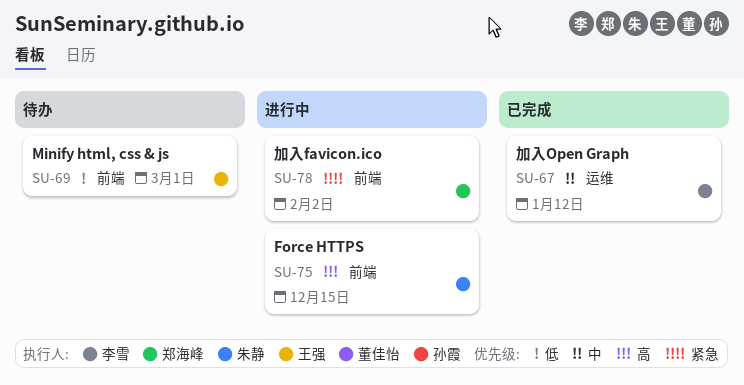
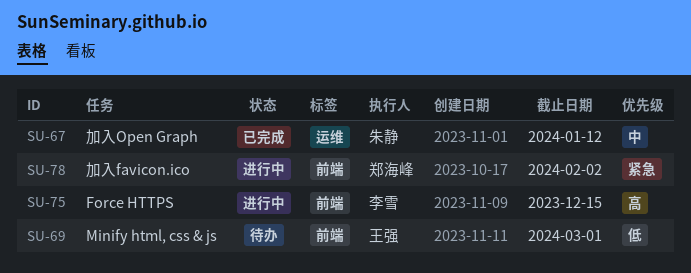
SU-67, owner: 李雪 -> 朱静
SU-75, owner: 朱静 -> 李雪

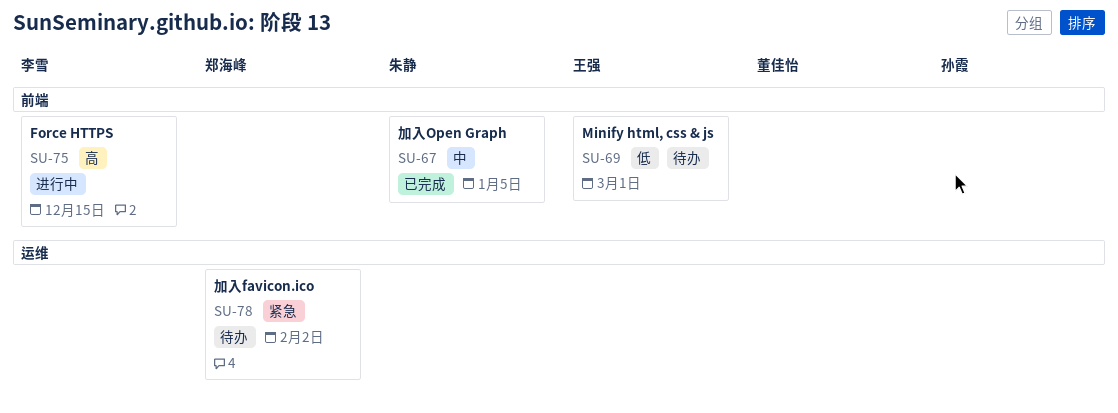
SU-67, label: 运维 -> 前端
SU-67, due: Jan 12 -> Jan 5
SU-78, status: 进行中 -> 待办
SU-78, label: 前端 -> 运维

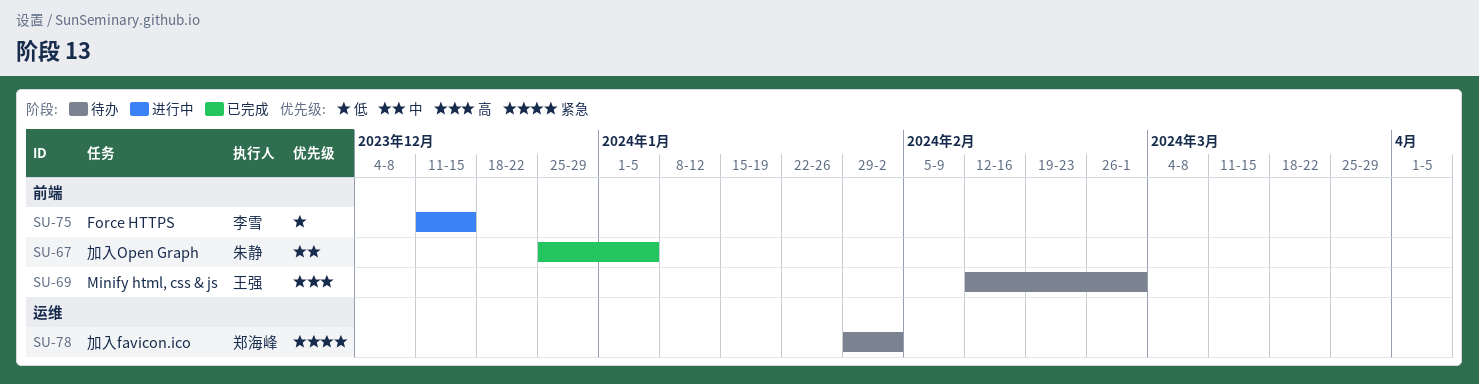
SU-69, priority: 低 -> 高
SU-75, priority: 高 -> 低

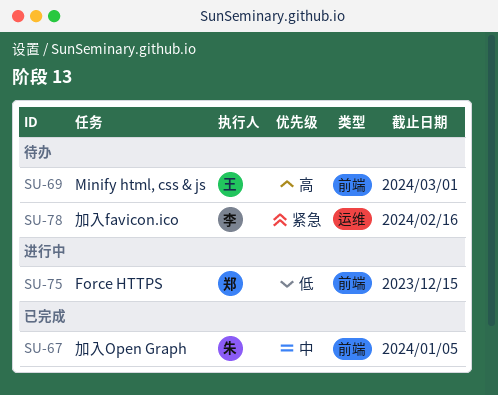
SU-75, owner: 李雪 -> 郑海峰
SU-78, owner: 郑海峰 -> 李雪
SU-78, due: Feb 2 -> Feb 16

